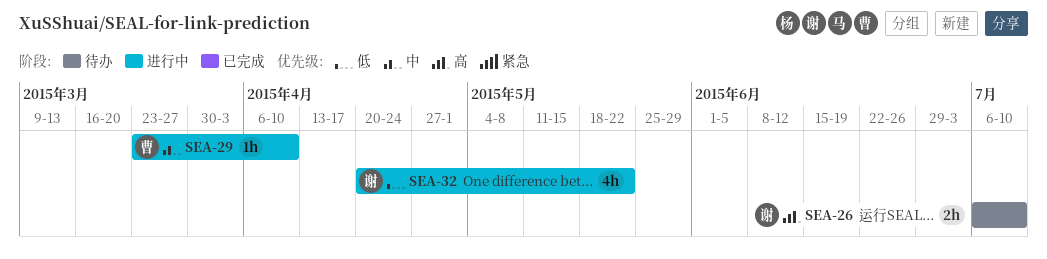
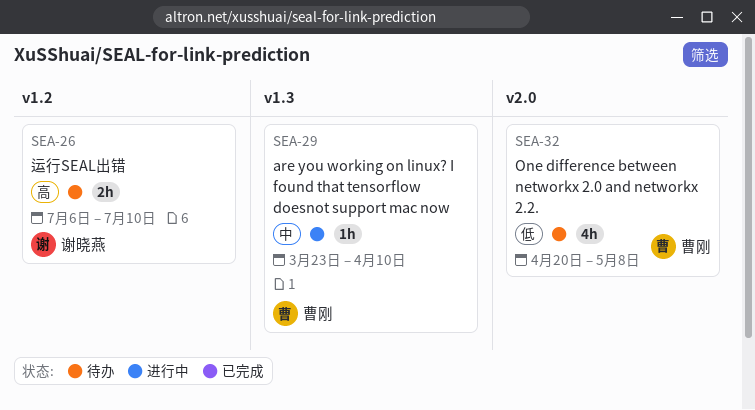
SEA-32, status: 进行中 -> 待办
SEA-32, owner: 谢晓燕 -> 曹刚
SEA-32, due: May 22 -> May 8

